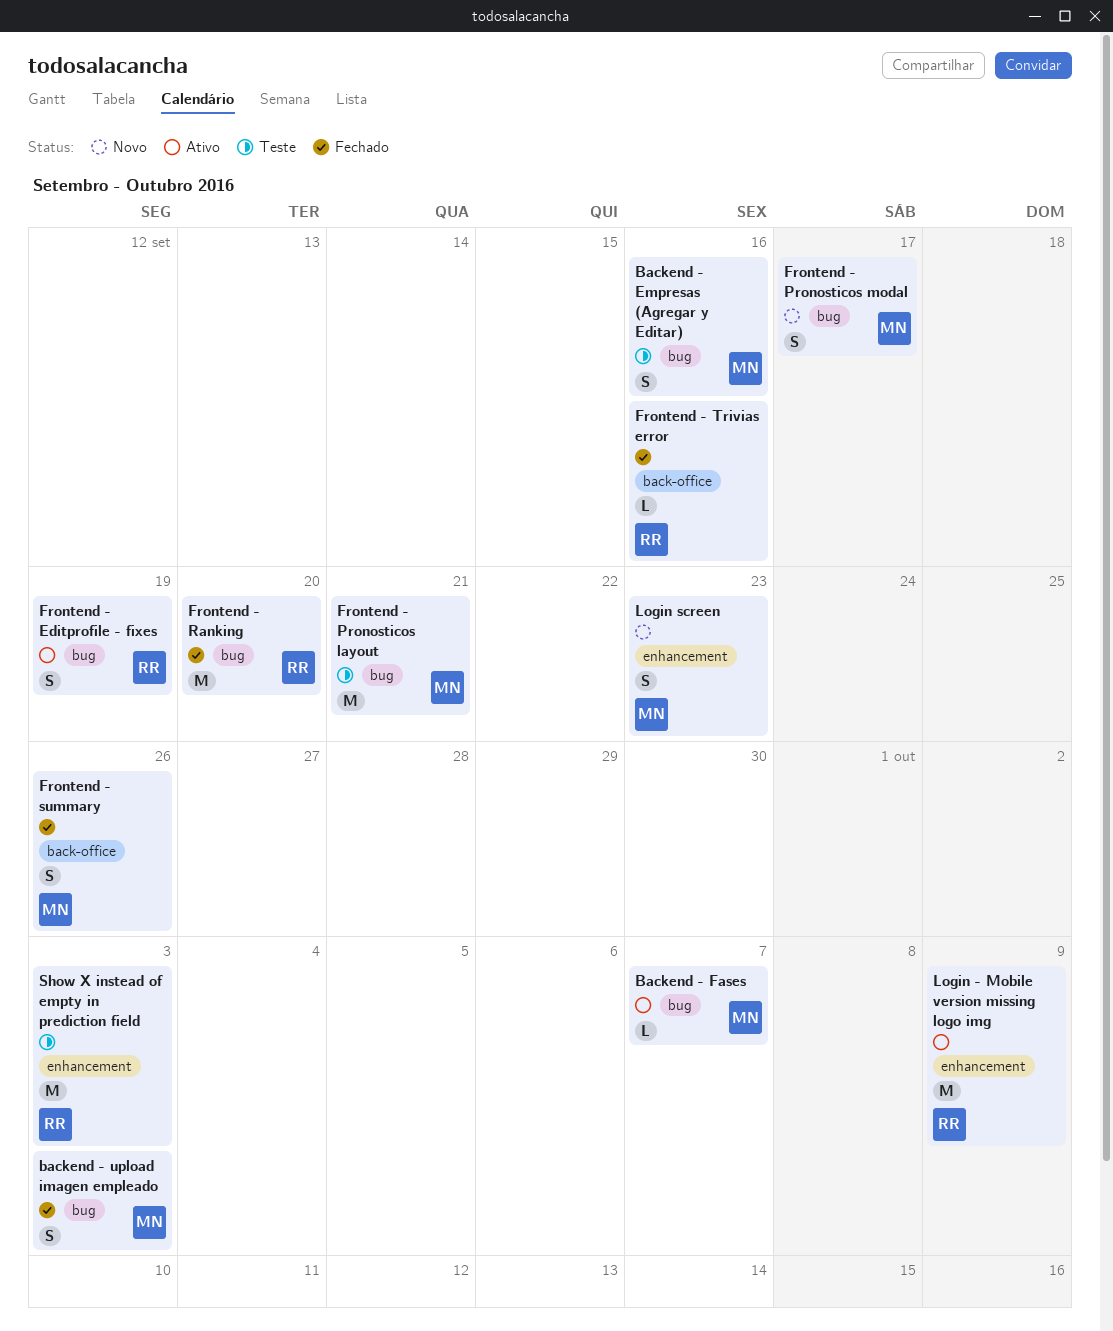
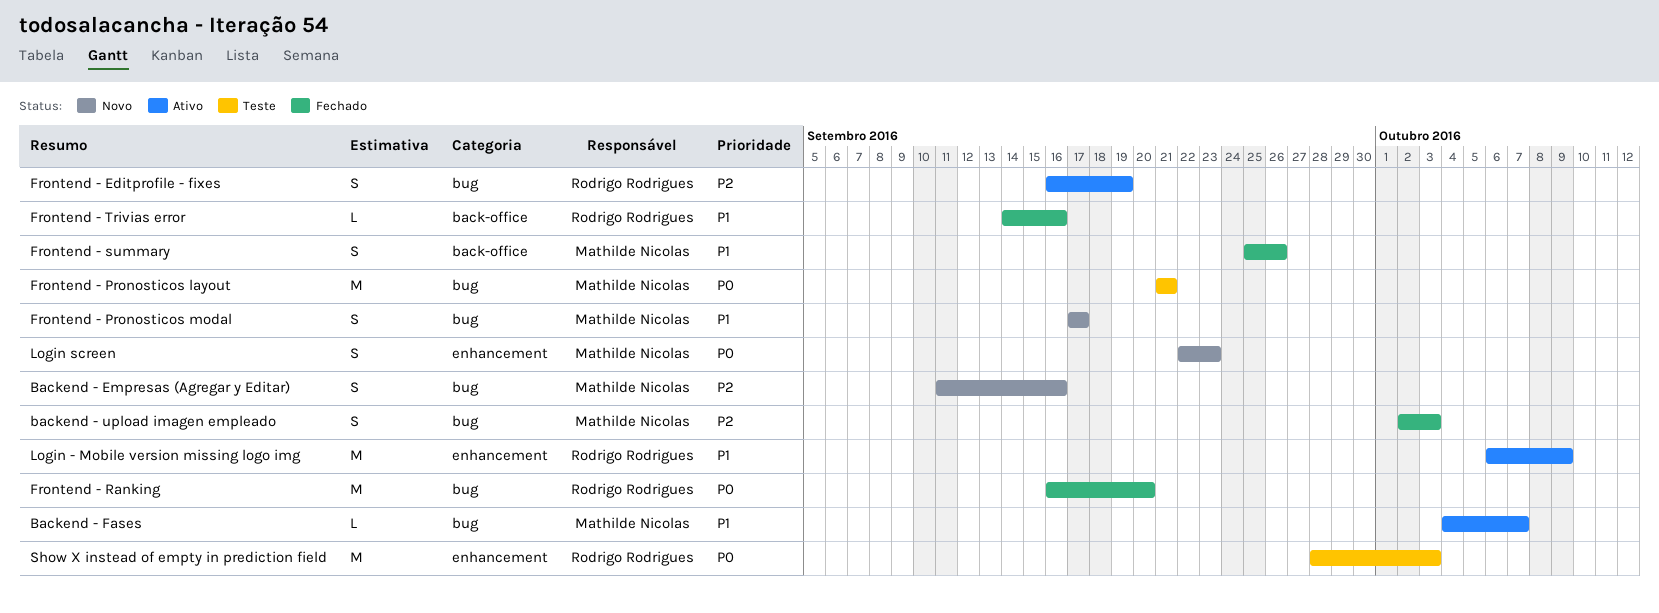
Backend - Empresas (Agregar y Editar), status: Teste -> Novo

